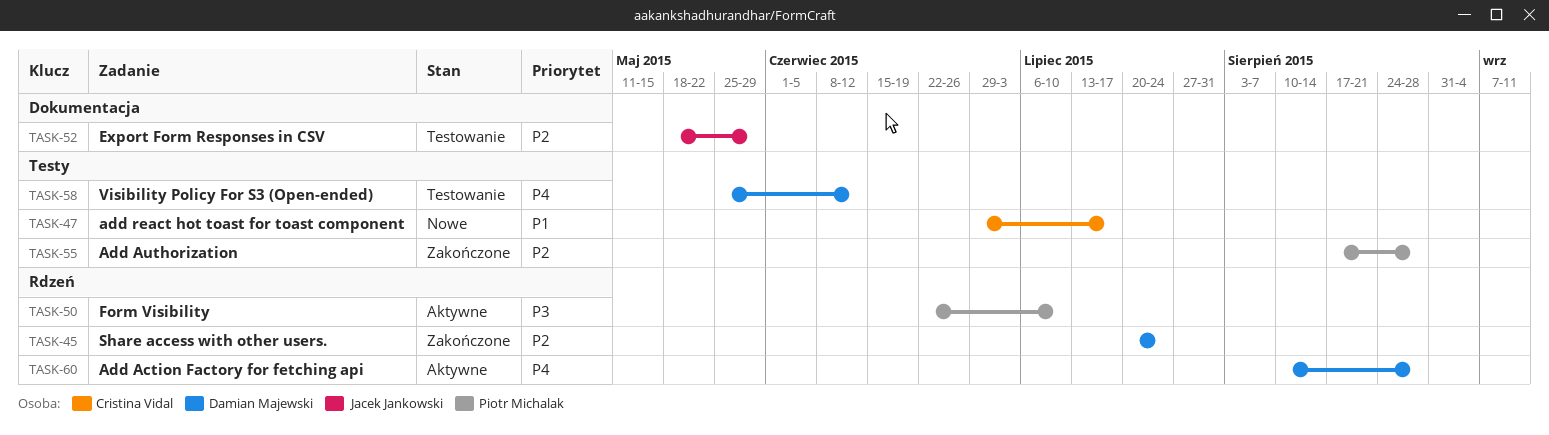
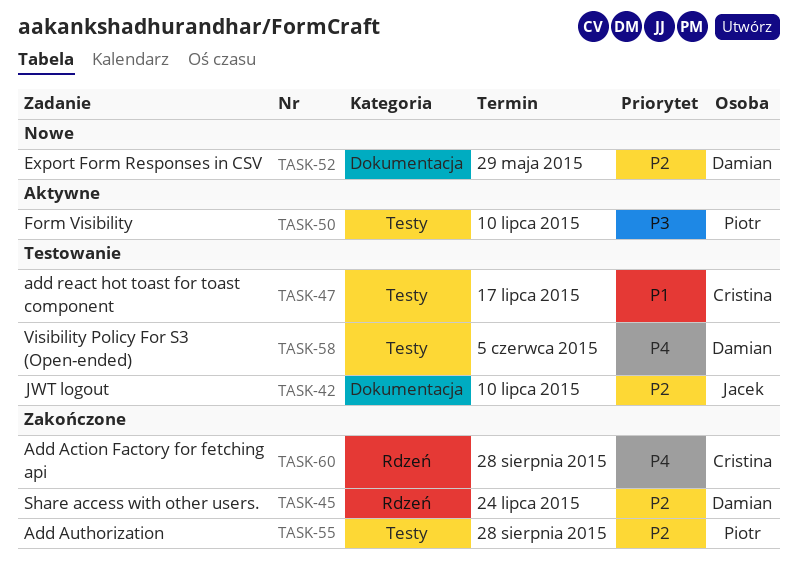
TASK-42: none -> present
TASK-47, status: Nowe -> Testowanie
TASK-50, label: Rdzeń -> Testy
TASK-52, status: Testowanie -> Nowe
TASK-52, owner: Jacek Jankowski -> Damian Majewski
TASK-58, due: Jun 12 -> Jun 5
TASK-60, status: Aktywne -> Zakończone
TASK-60, owner: Damian Majewski -> Cristina Vidal

